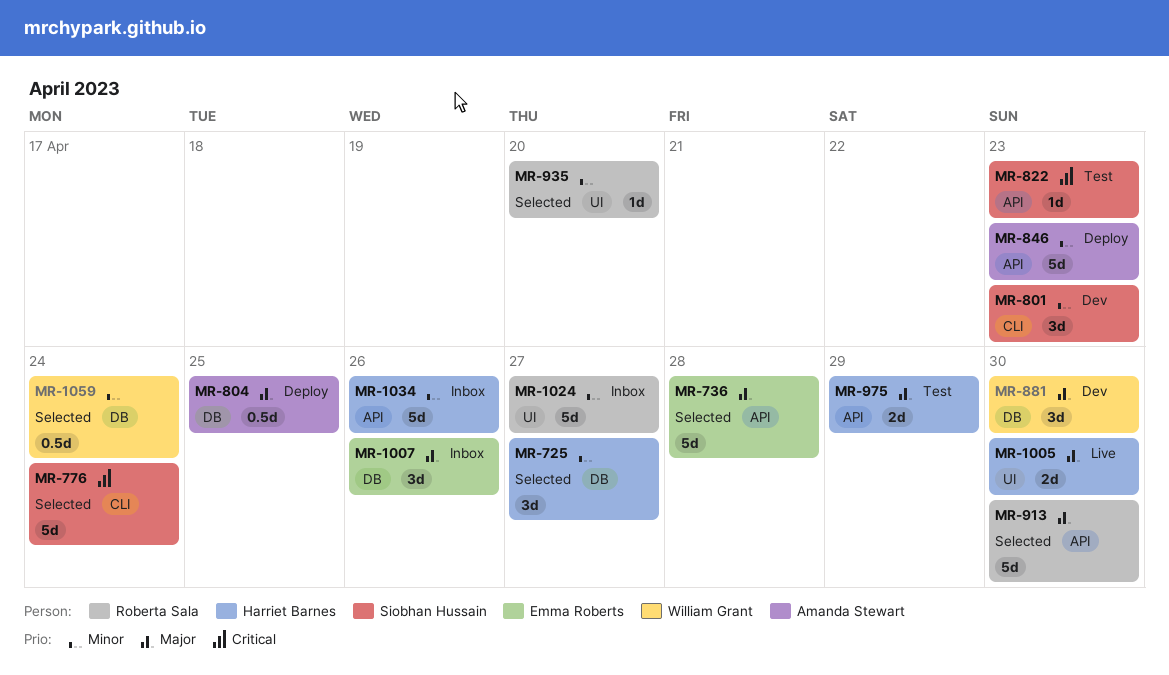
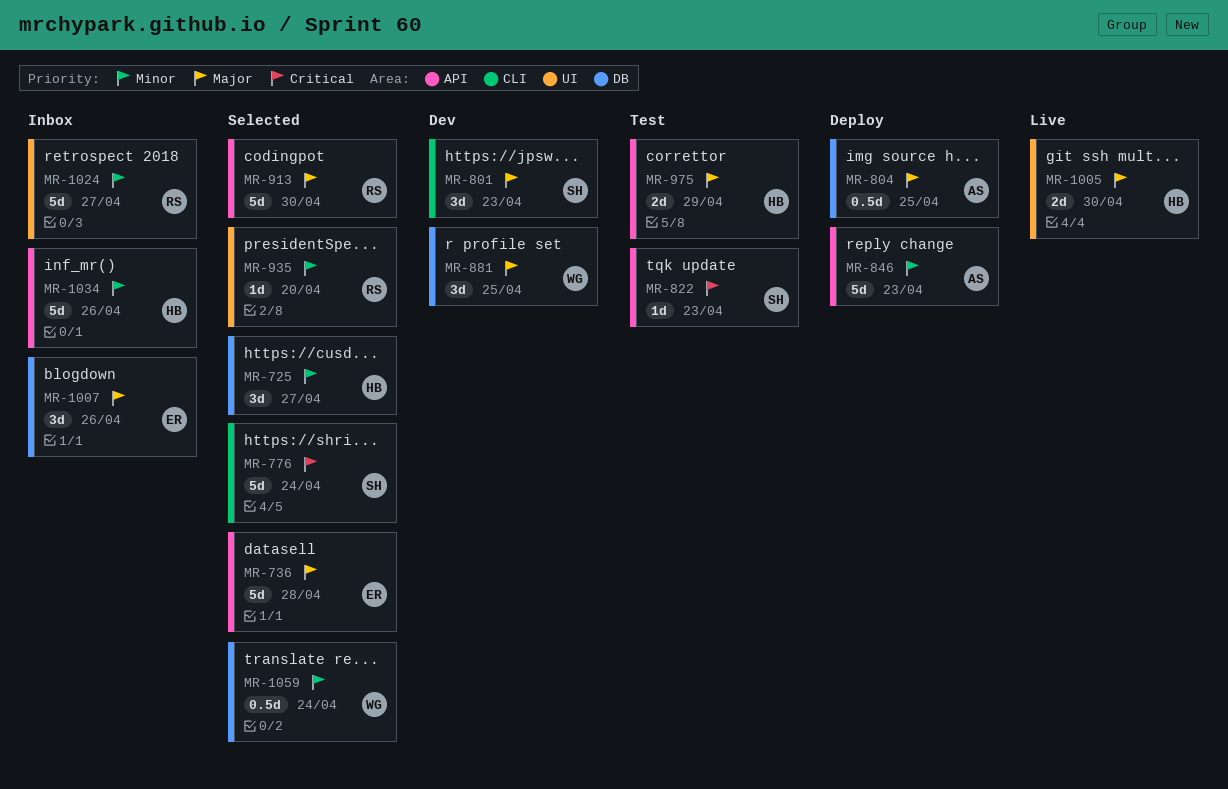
MR-801, priority: Minor -> Major
MR-881, due: Apr 30 -> Apr 25

